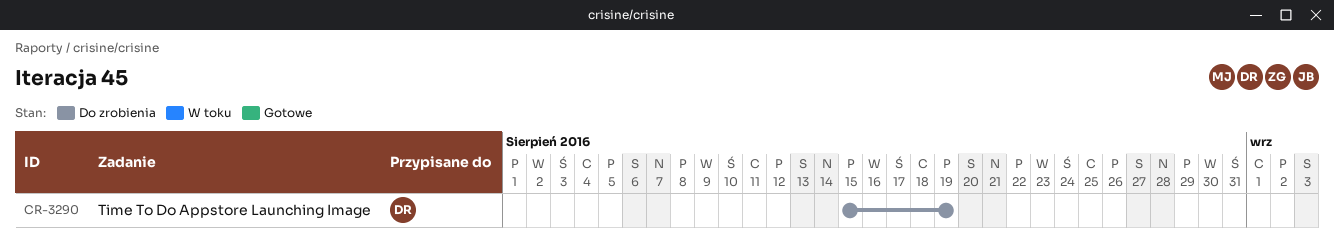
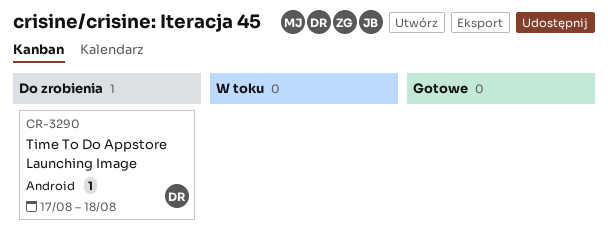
CR-3290, start: Aug 15 -> Aug 17
CR-3290, due: Aug 19 -> Aug 18

